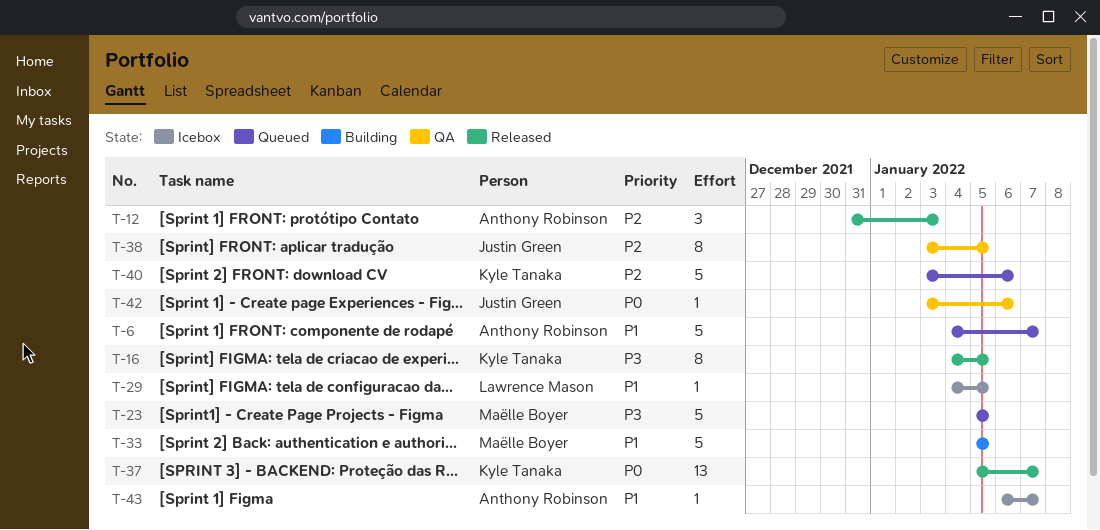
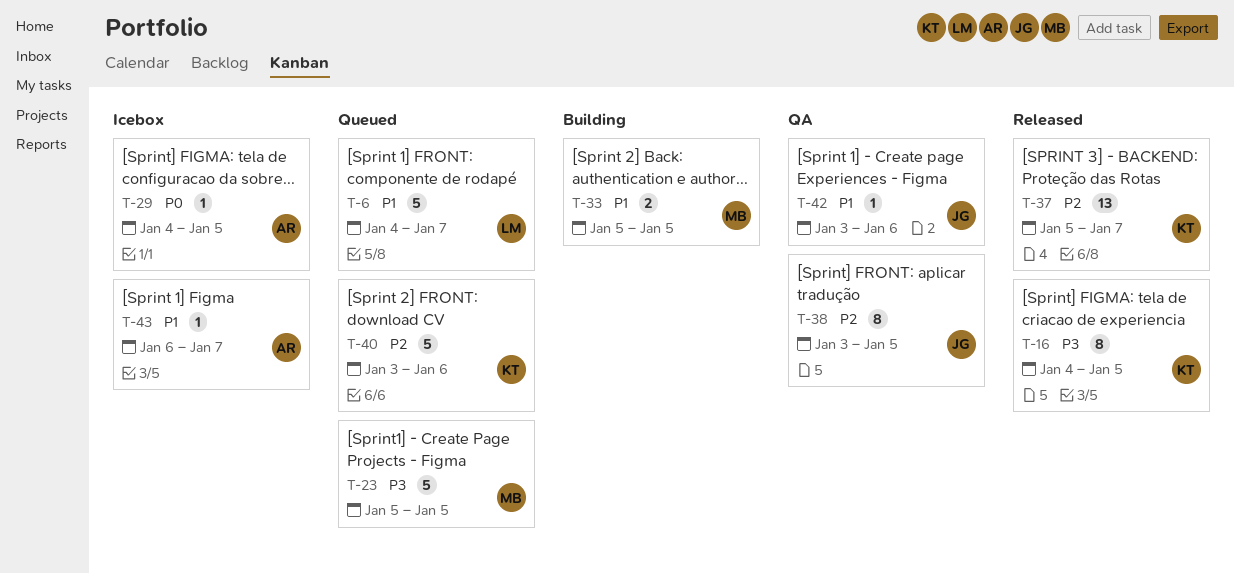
T-6, owner: Anthony Robinson -> Lawrence Mason
T-12: present -> none
T-29, owner: Lawrence Mason -> Anthony Robinson
T-29, priority: P1 -> P0
T-33, estimate: 5 -> 2
T-37, priority: P0 -> P2
T-42, priority: P0 -> P1

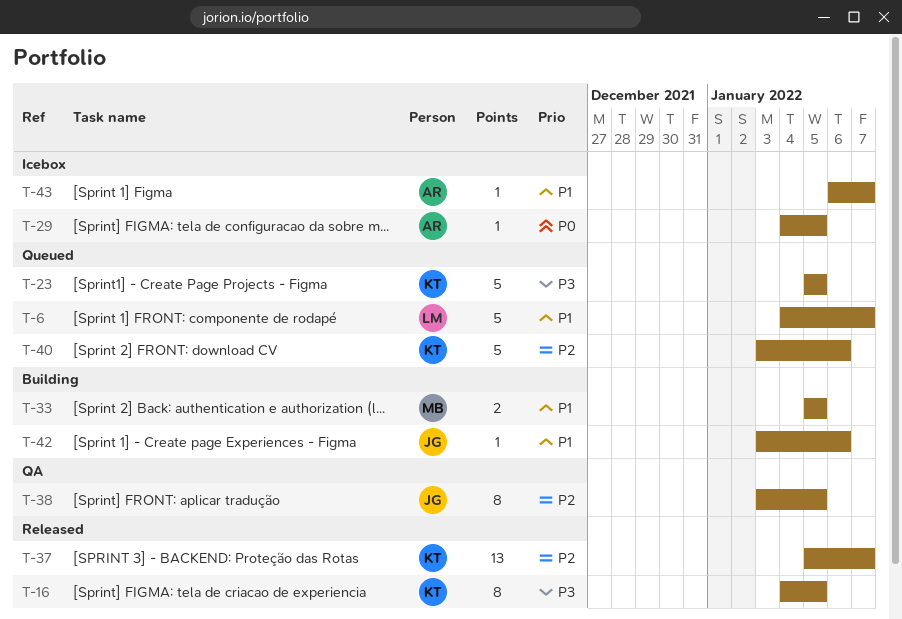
T-23, owner: MB -> KT
T-42, status: QA -> Building

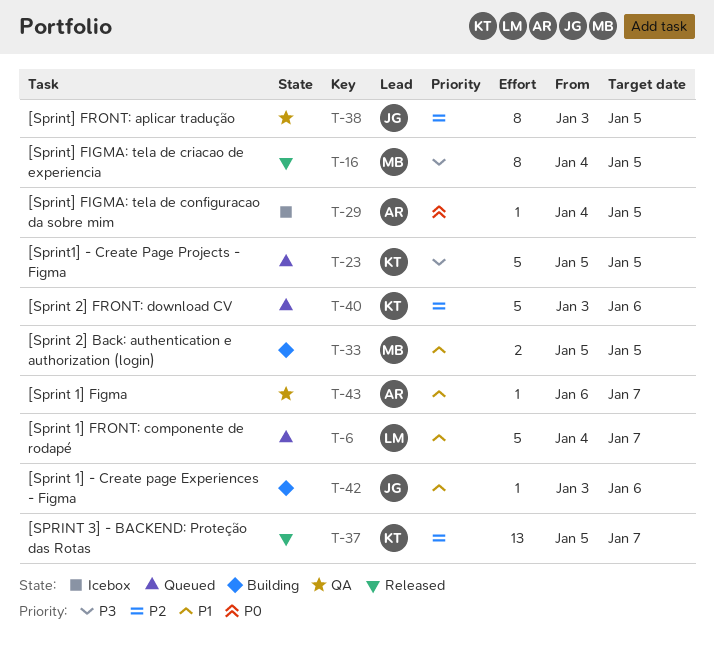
T-16, owner: KT -> MB
T-43, status: Icebox -> QA

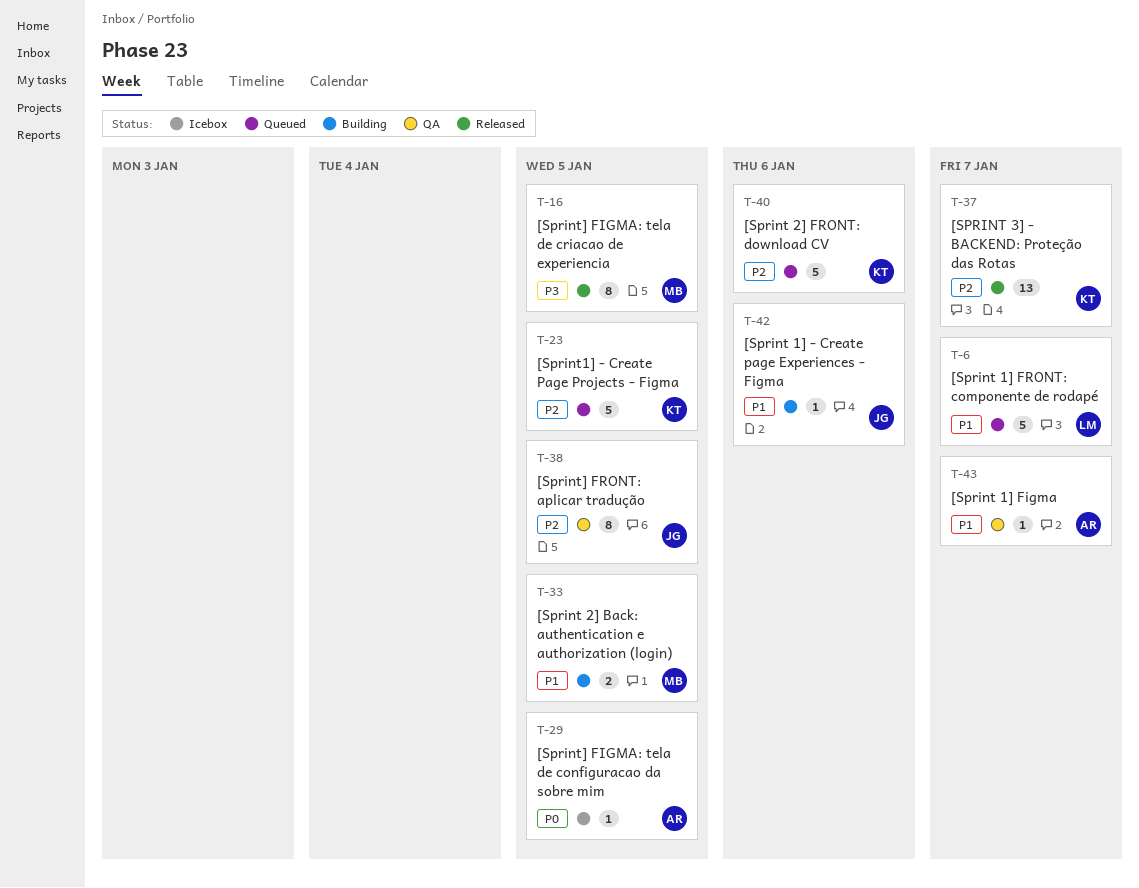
T-23, priority: P3 -> P2

